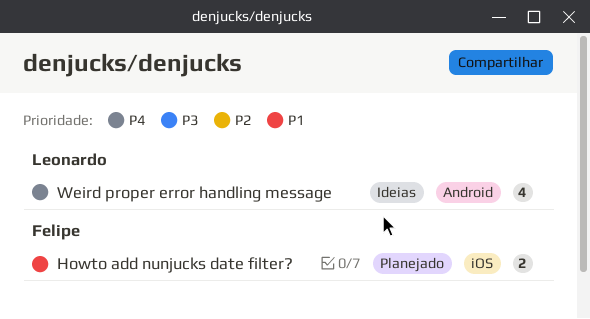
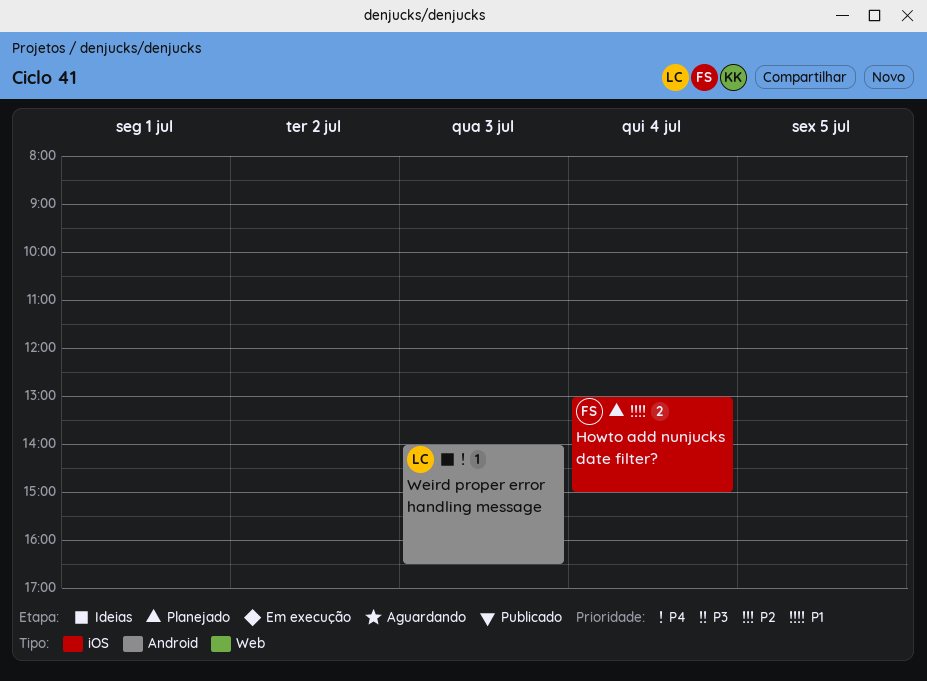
Weird proper error handling message, estimate: 4 -> 1

